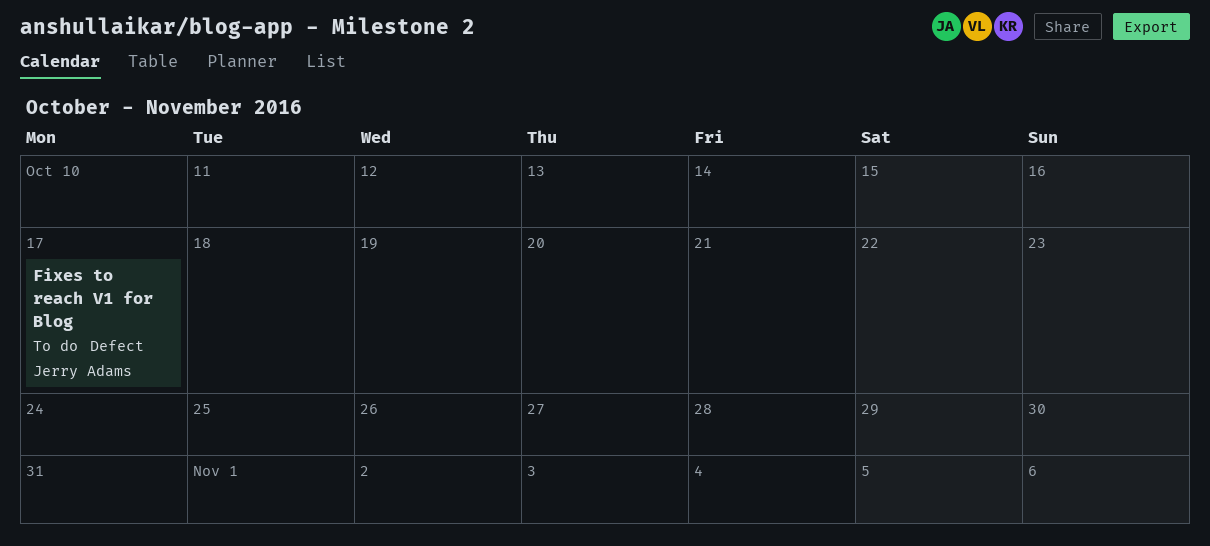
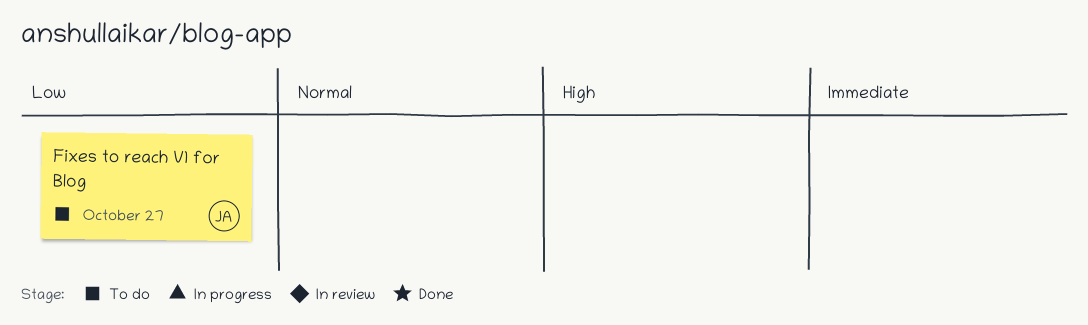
Fixes to reach V1 for Blog, due: Oct 17 -> Oct 27

